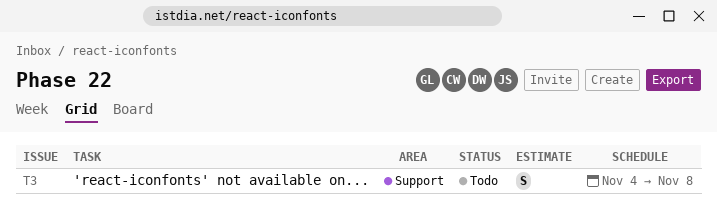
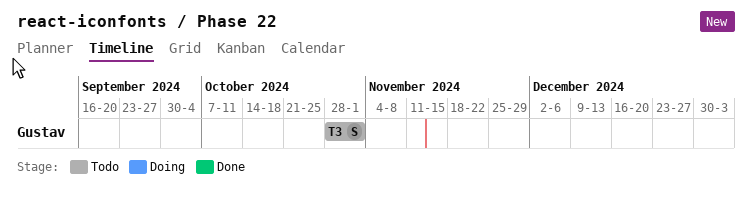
T3, start: Nov 4 -> Oct 28
T3, due: Nov 8 -> Nov 1

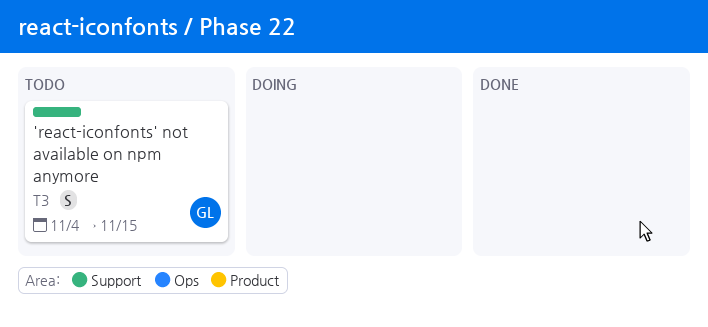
T3, start: Oct 28 -> Nov 4
T3, due: Nov 1 -> Nov 15

